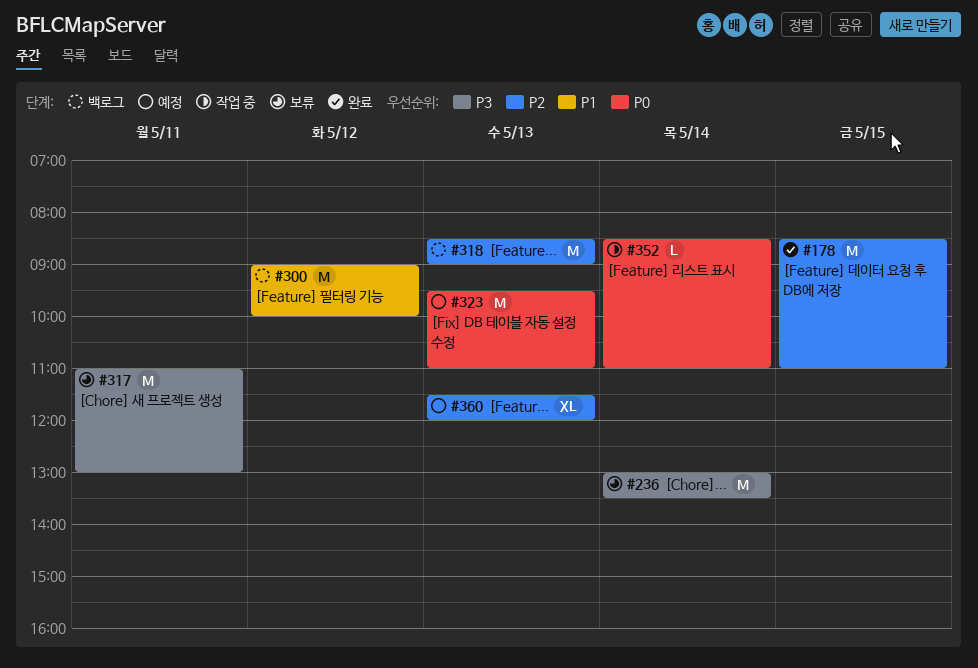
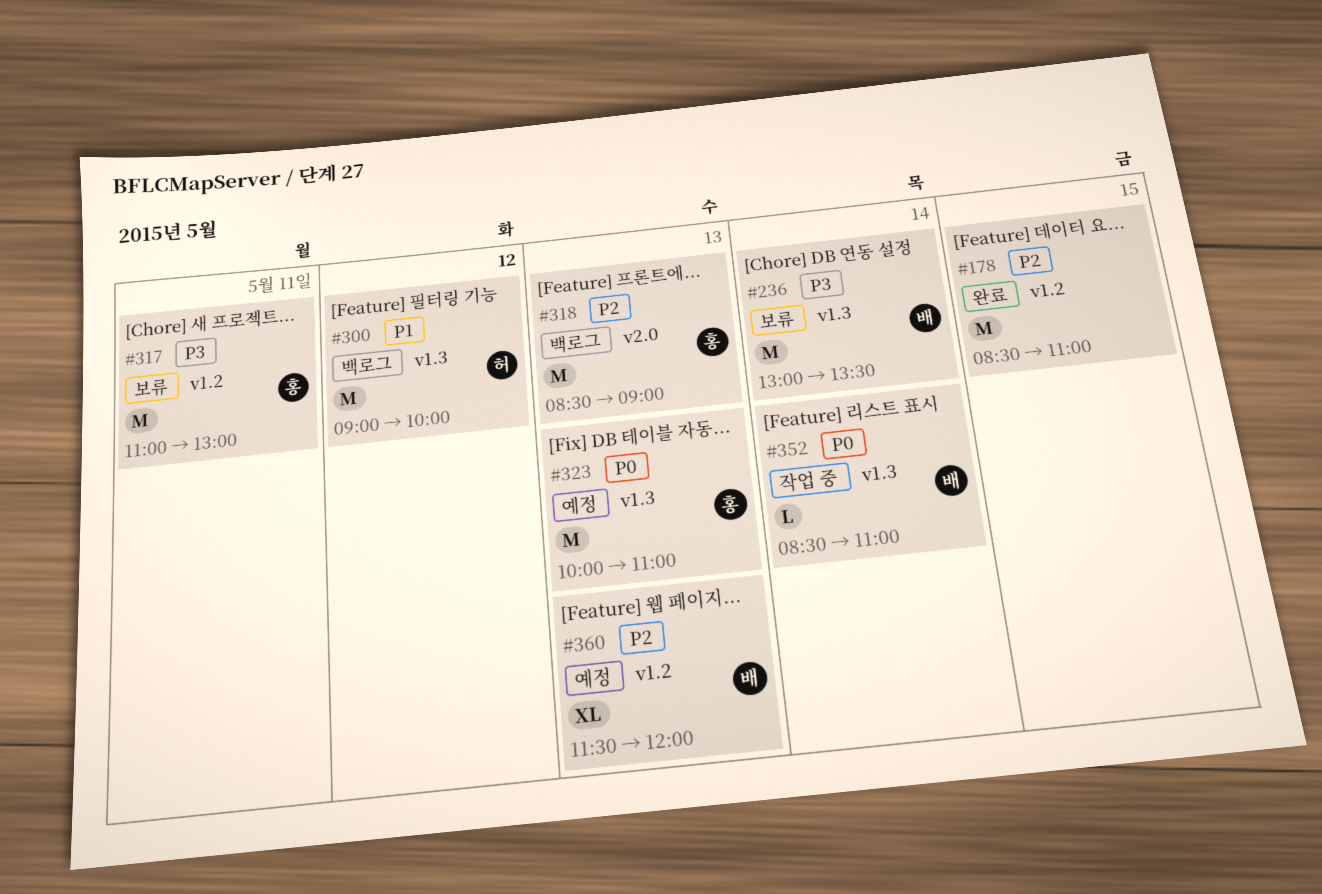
#323, begins: 09:30 -> 10:00

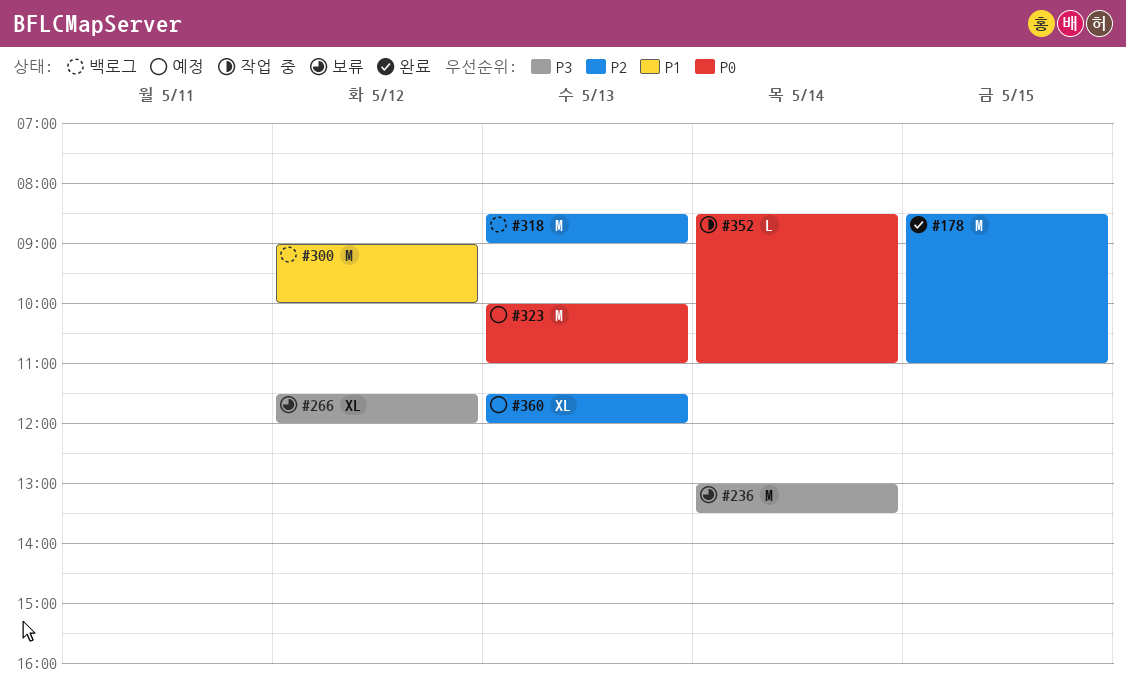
#266: none -> present
#317: present -> none

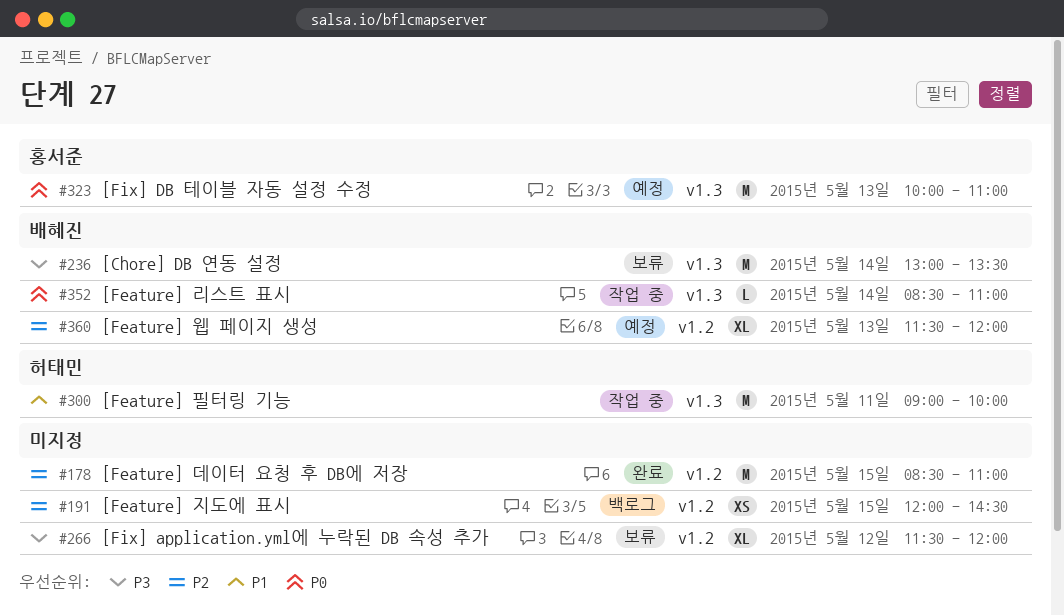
#191: none -> present
#300, status: 백로그 -> 작업 중
#300, day: May 12 -> May 11
#318: present -> none

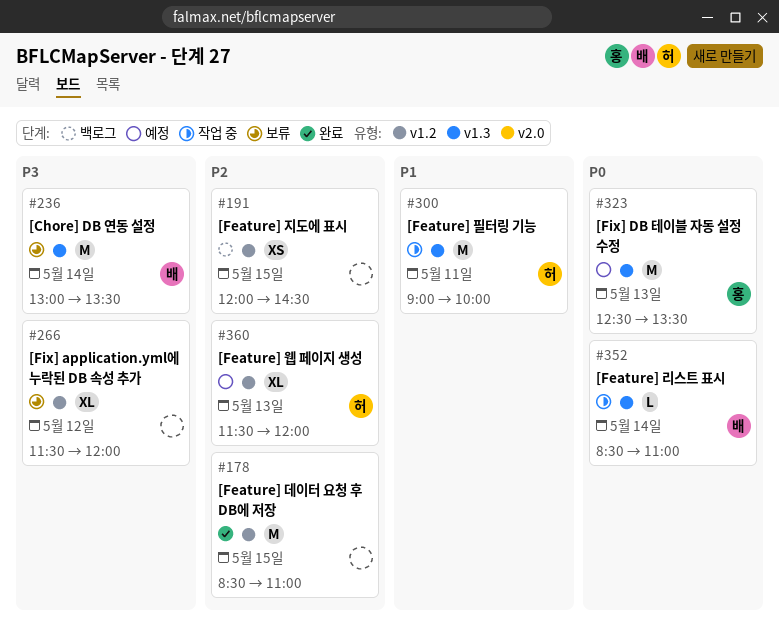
#323, begins: 10:00 -> 12:30
#323, ends: 11:00 -> 13:30
#360, owner: 배혜진 -> 허태민

